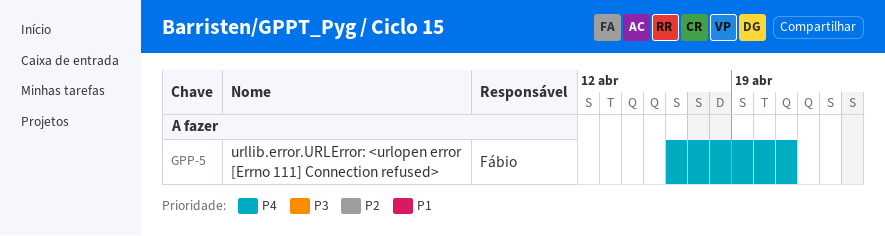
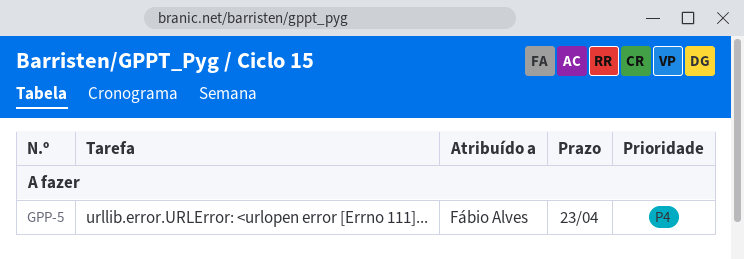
GPP-5, due: Apr 21 -> Apr 23

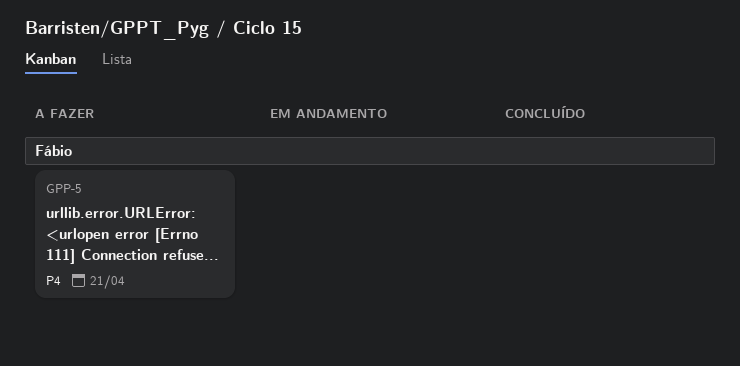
GPP-5, due: Apr 23 -> Apr 21

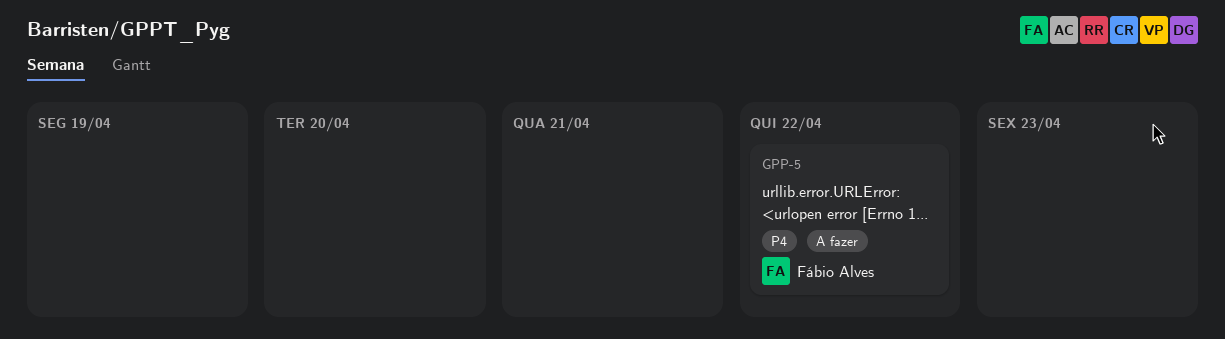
GPP-5, due: Apr 21 -> Apr 22

